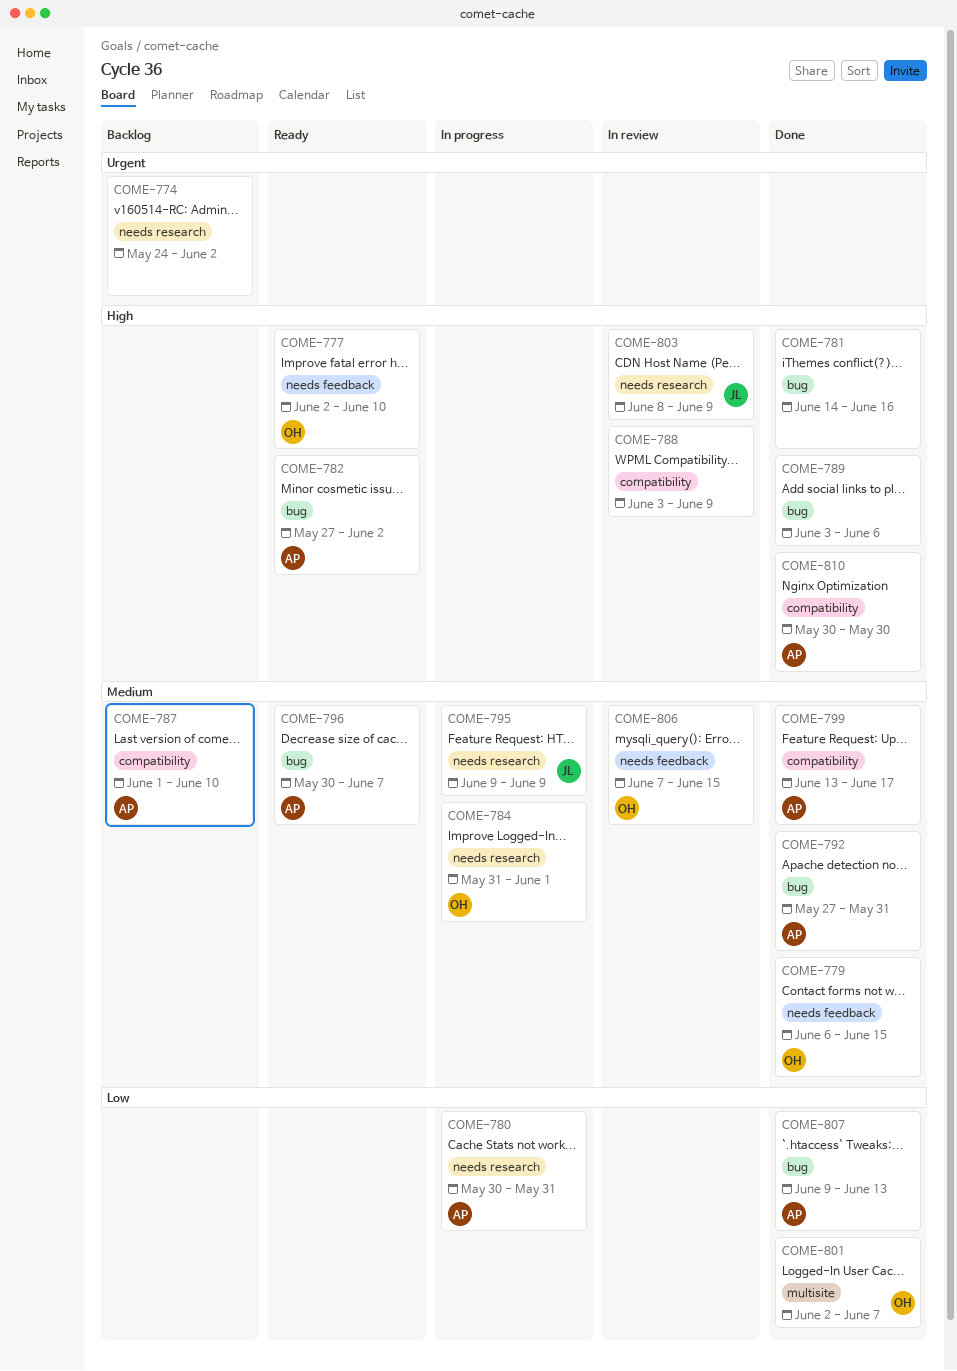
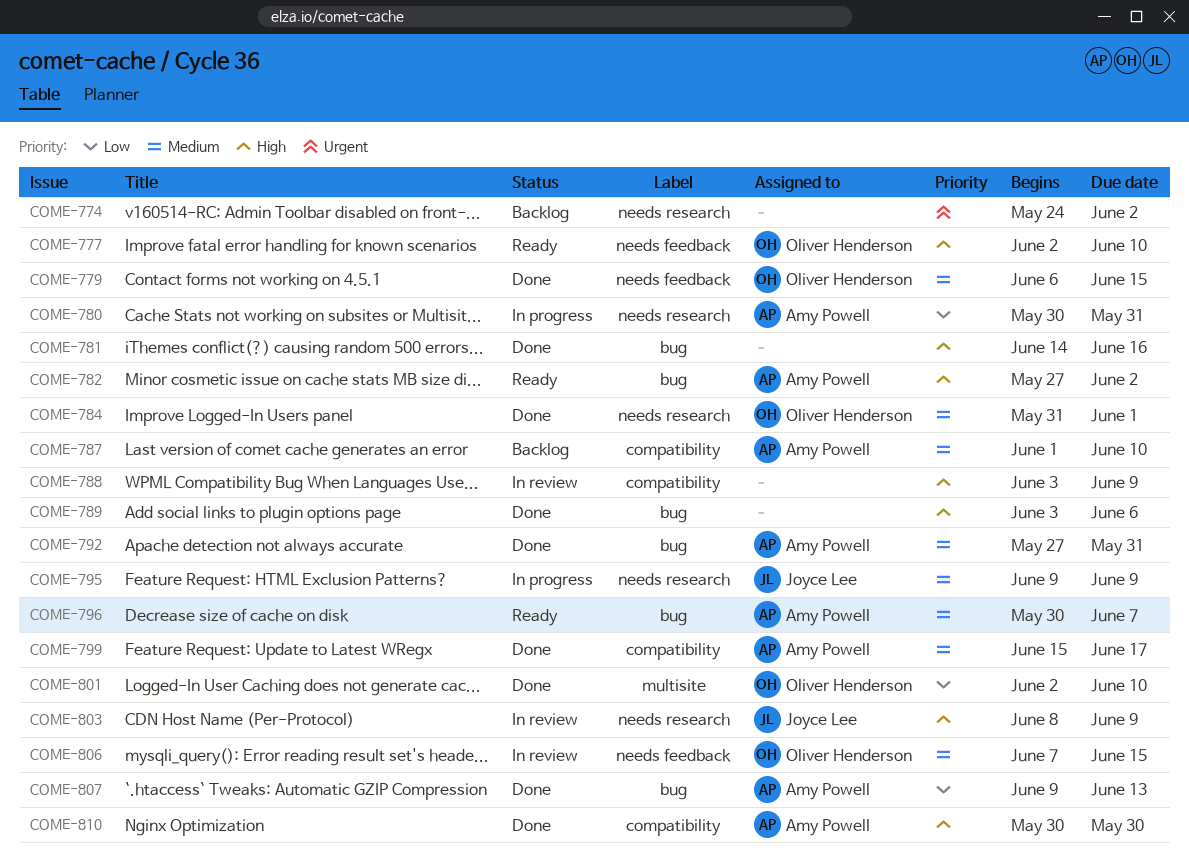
COME-784, status: In progress -> Done
COME-799, start: Jun 13 -> Jun 15
COME-801, due: Jun 7 -> Jun 10

